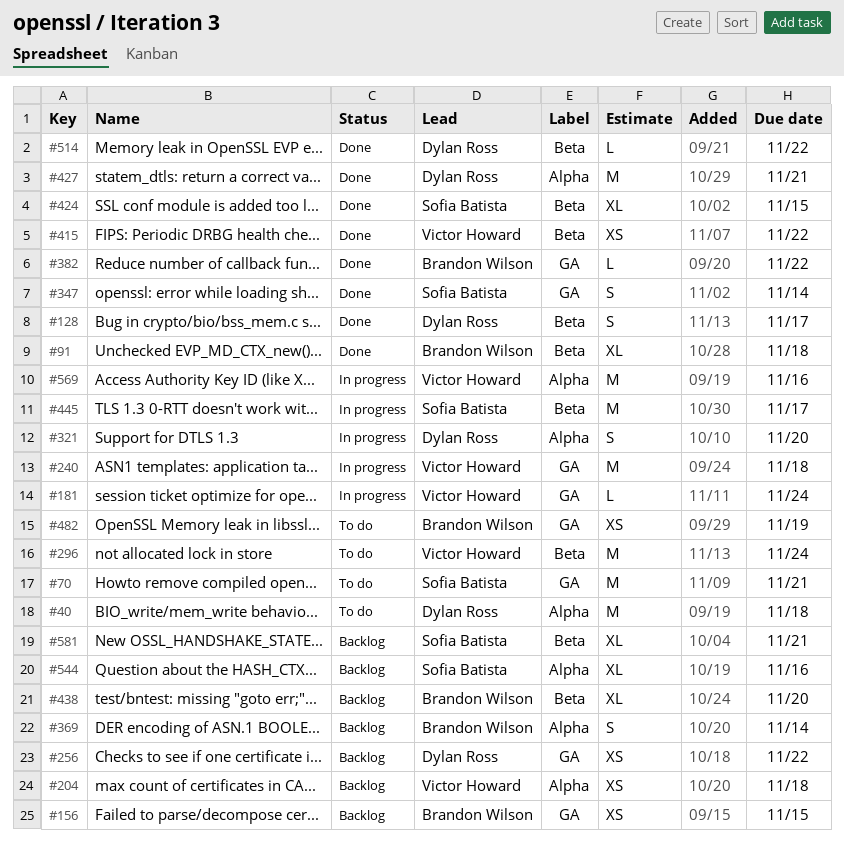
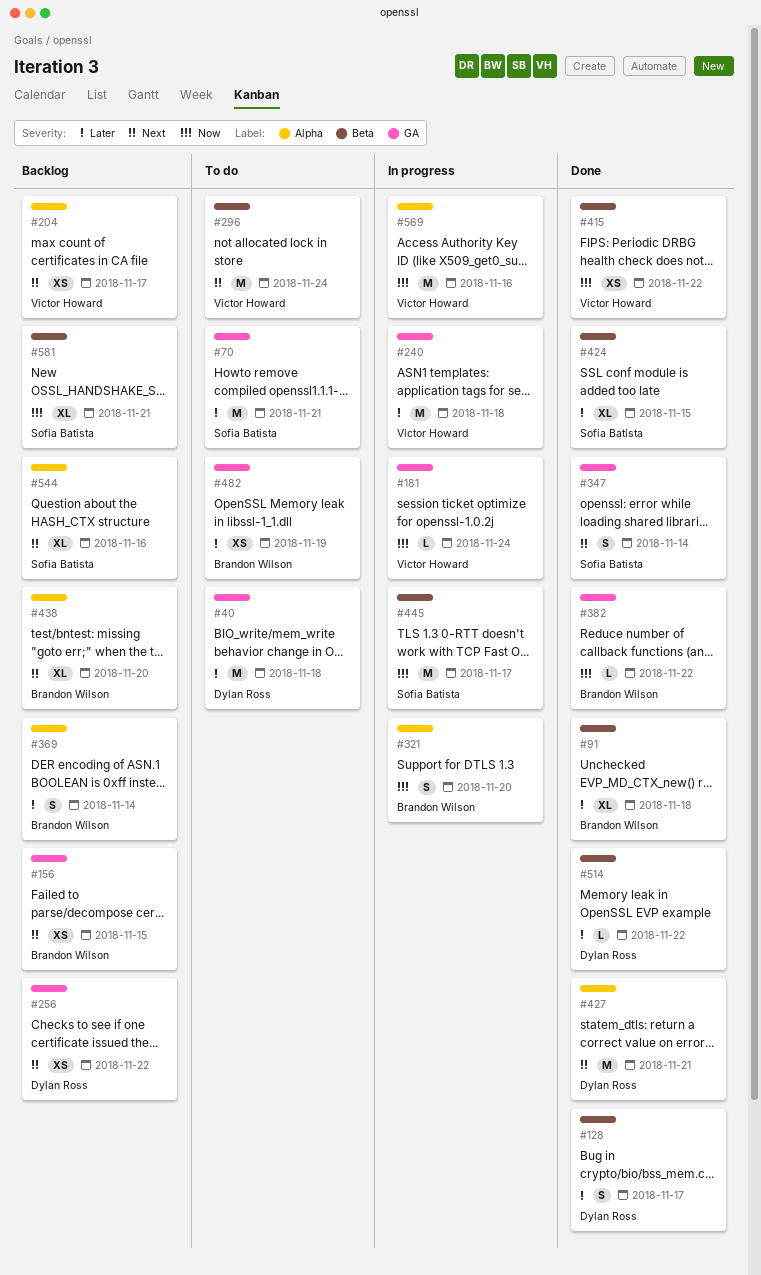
#40, label: Alpha -> GA
#204, due: Nov 18 -> Nov 17
#321, owner: Dylan Ross -> Brandon Wilson
#438, label: Beta -> Alpha

